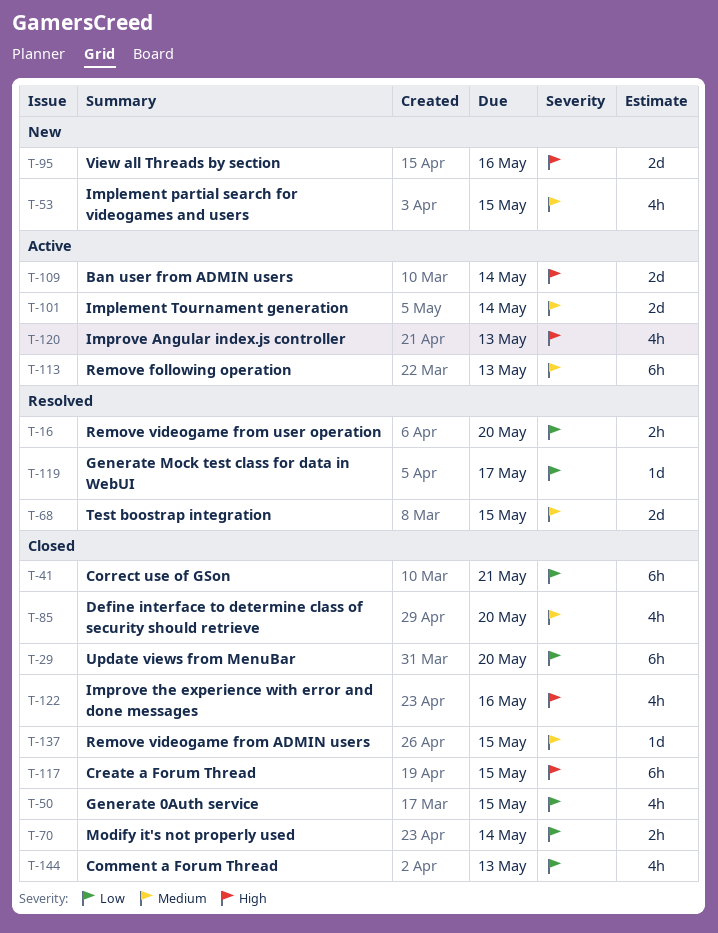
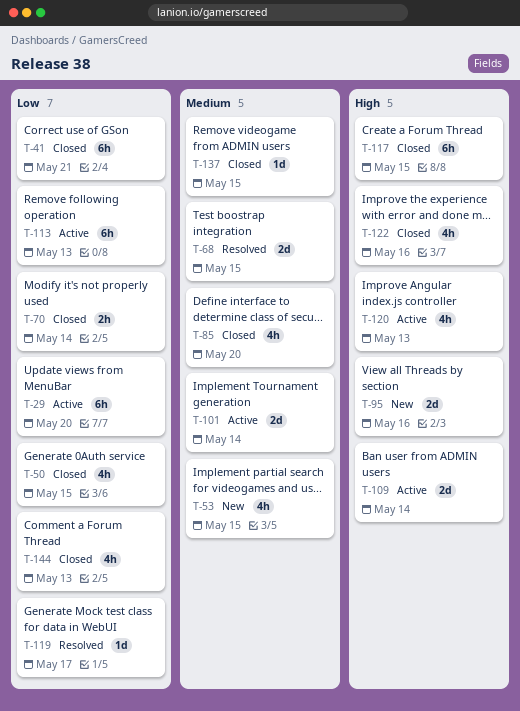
T-16: present -> none
T-29, status: Closed -> Active
T-113, priority: Medium -> Low

